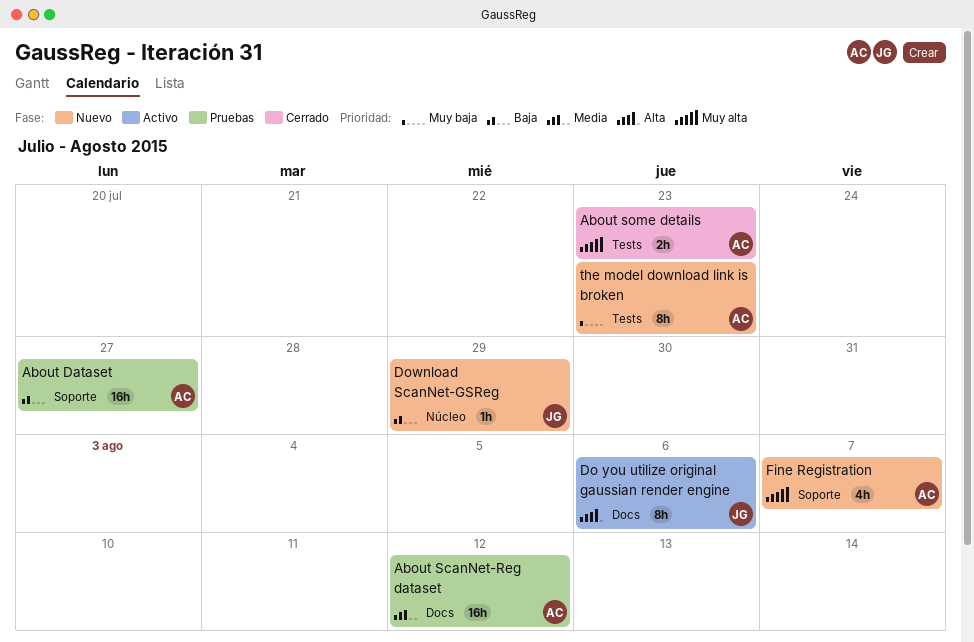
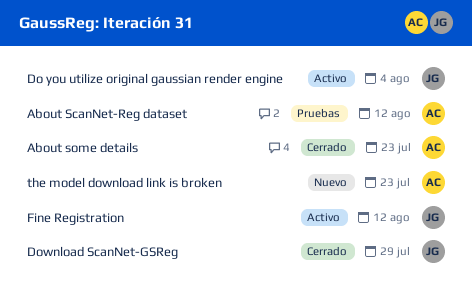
About Dataset: present -> none
Do you utilize original gaussian render engine, due: Aug 6 -> Aug 4
Download ScanNet-GSReg, status: Nuevo -> Cerrado
Fine Registration, status: Nuevo -> Activo
Fine Registration, owner: AC -> JG
Fine Registration, due: Aug 7 -> Aug 12

